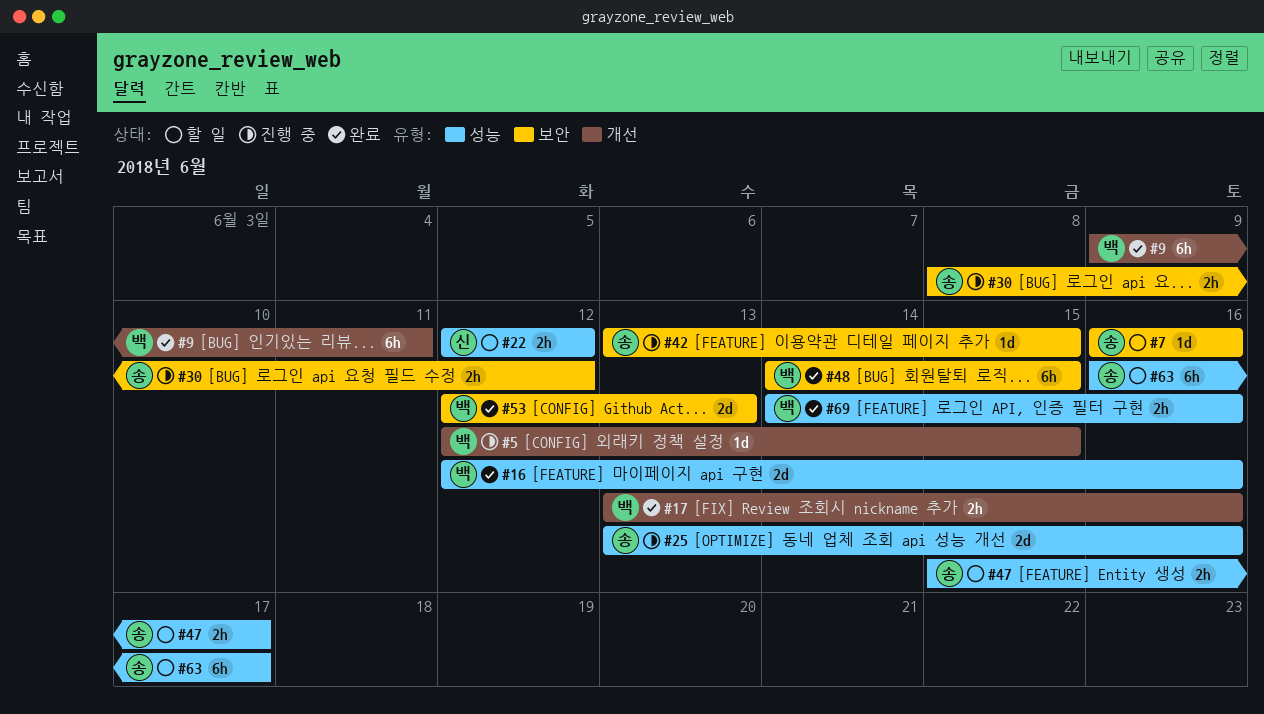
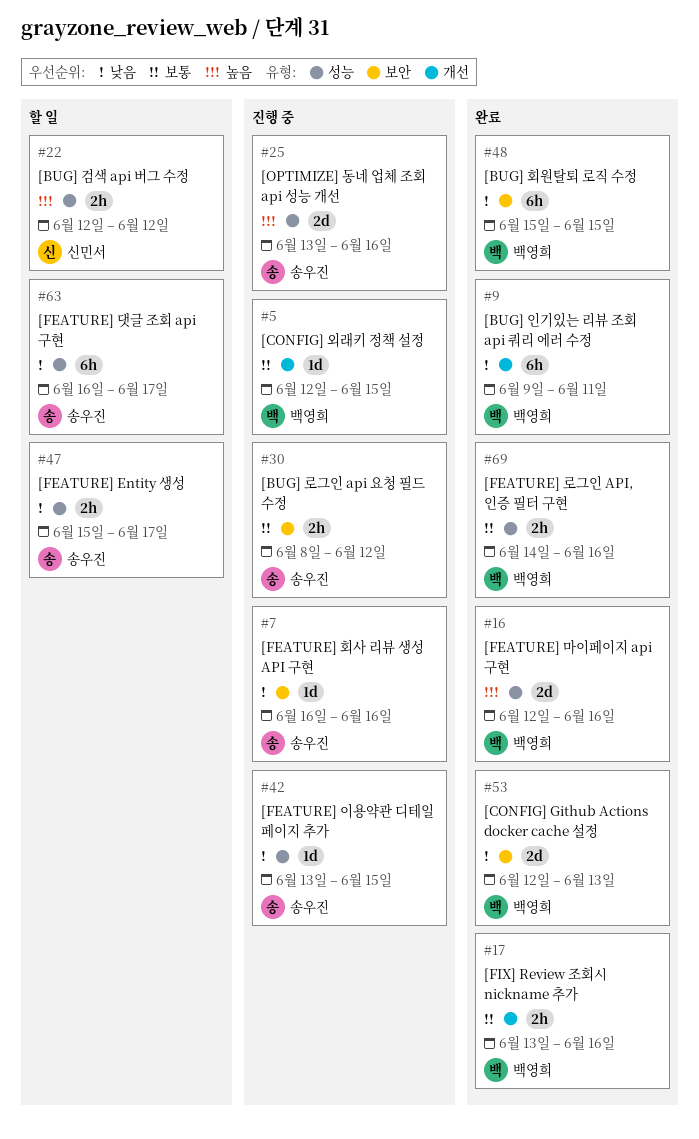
#7, status: 할 일 -> 진행 중
#42, label: 보안 -> 성능
#48, start: Jun 14 -> Jun 15

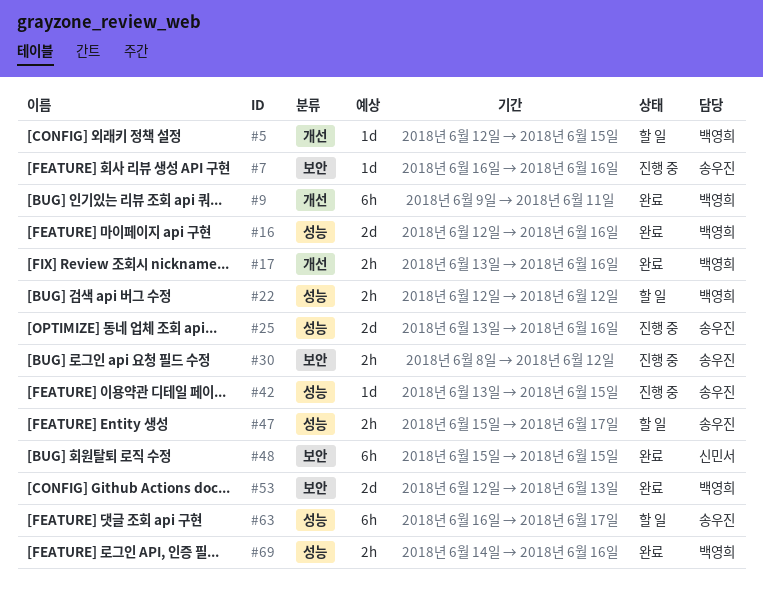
#5, status: 진행 중 -> 할 일
#22, owner: 신민서 -> 백영희
#48, owner: 백영희 -> 신민서

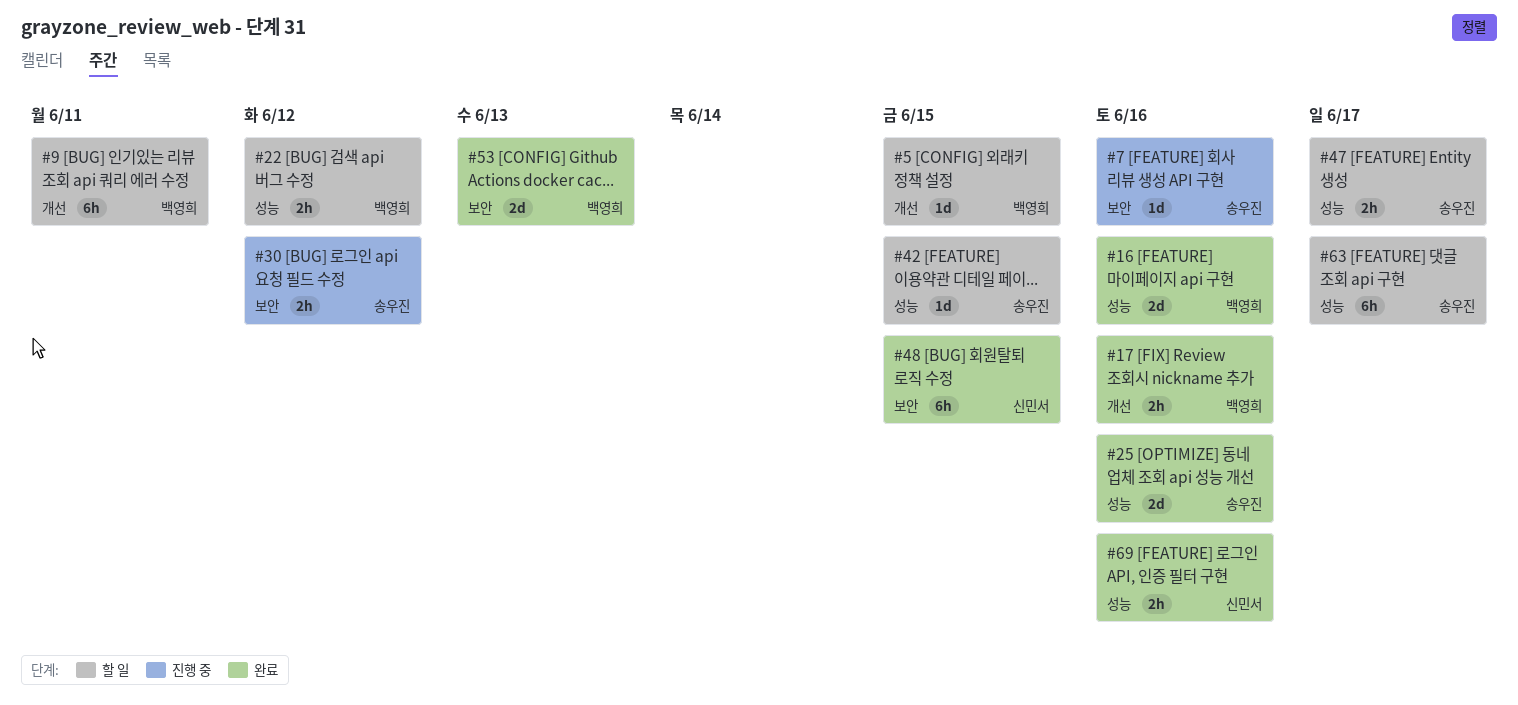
#9, status: 완료 -> 할 일
#25, status: 진행 중 -> 완료
#42, status: 진행 중 -> 할 일
#69, owner: 백영희 -> 신민서

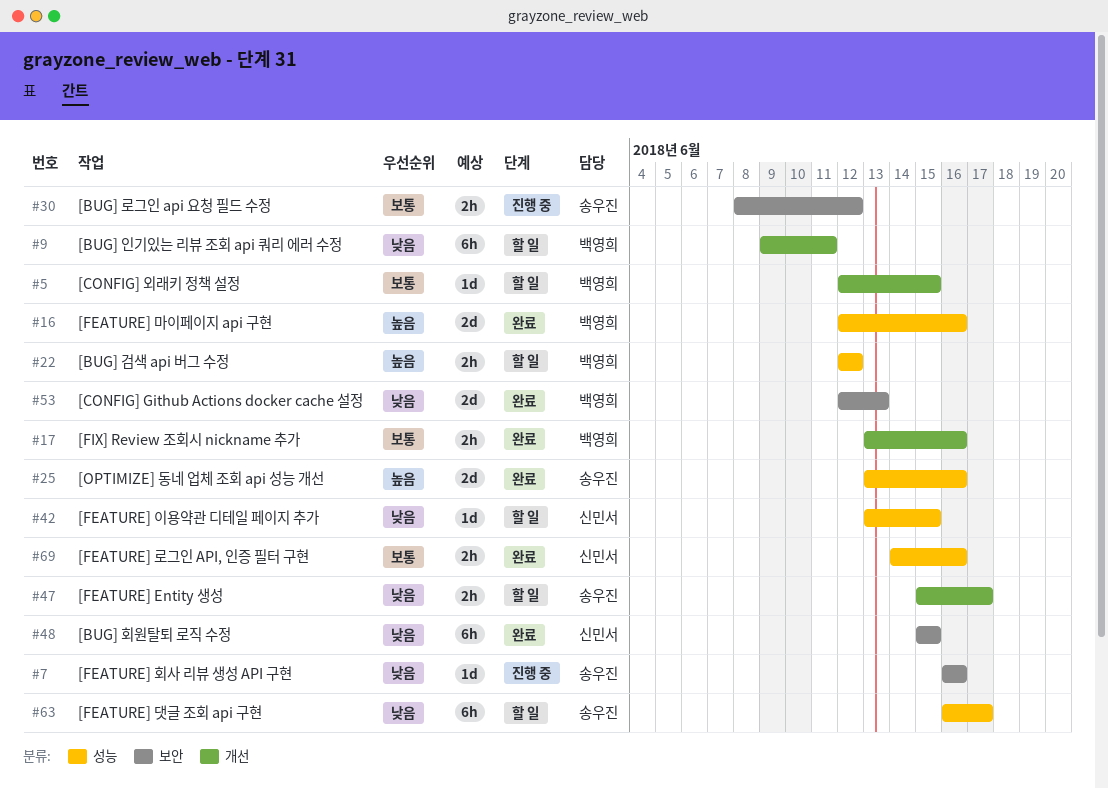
#42, owner: 송우진 -> 신민서
#47, label: 성능 -> 개선

